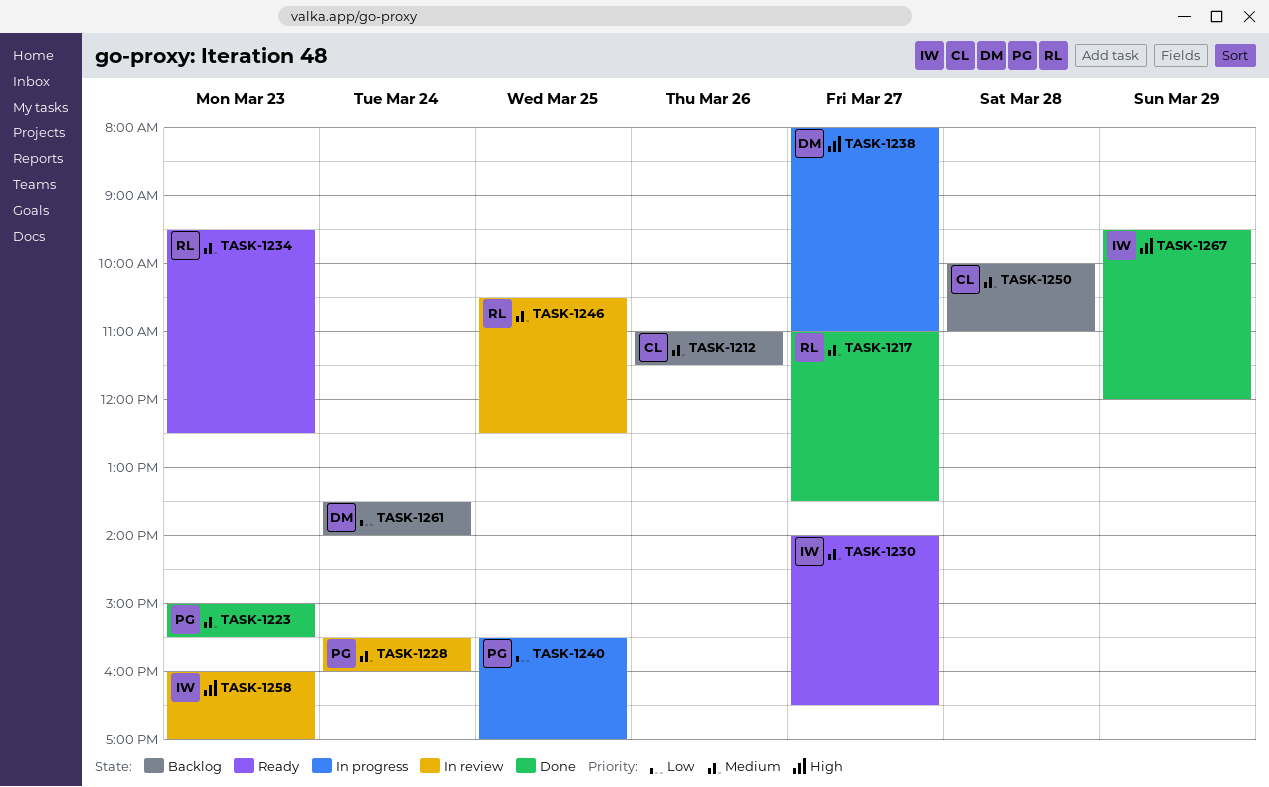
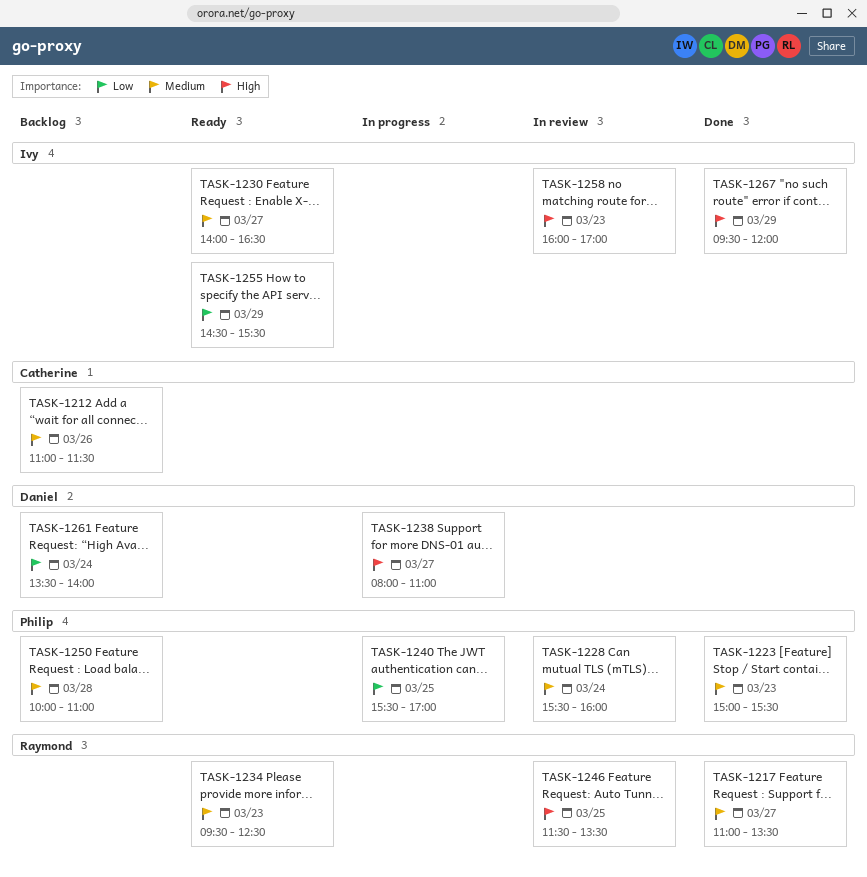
TASK-1246, priority: Medium -> High
TASK-1246, begins: 10:30 -> 11:30
TASK-1246, ends: 12:30 -> 13:30
TASK-1250, owner: Catherine -> Philip
TASK-1255: none -> present

